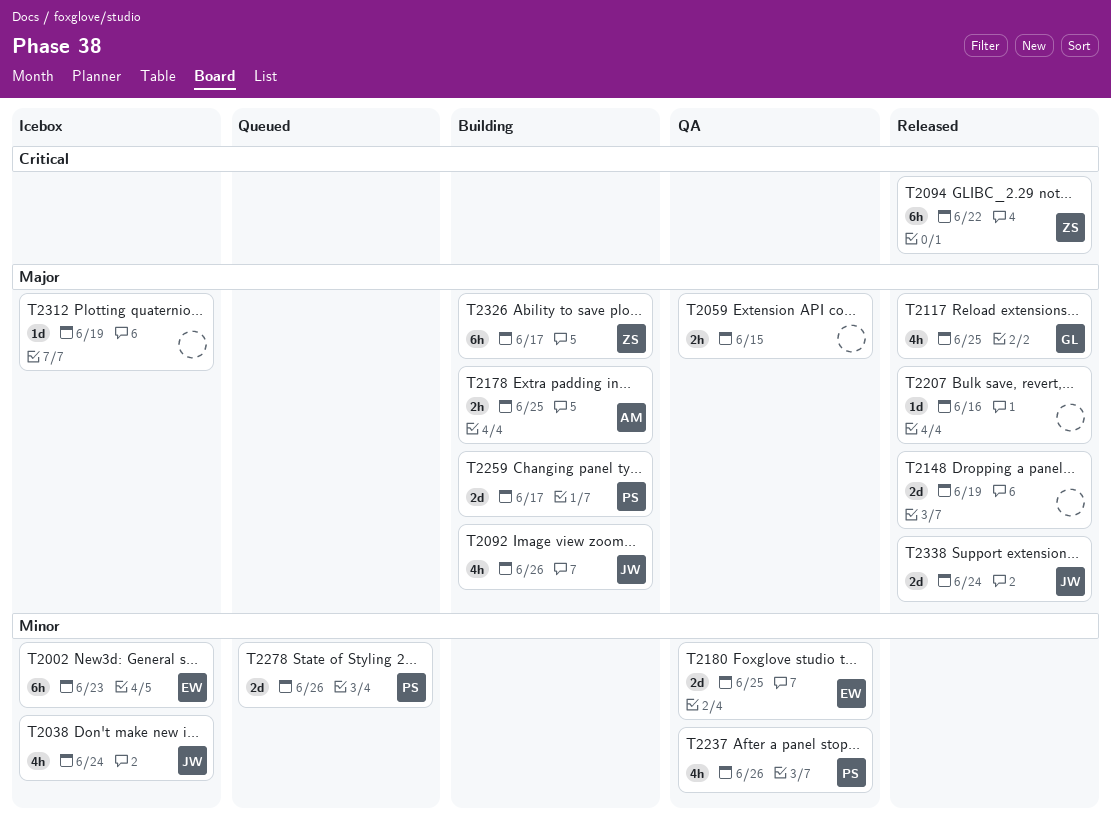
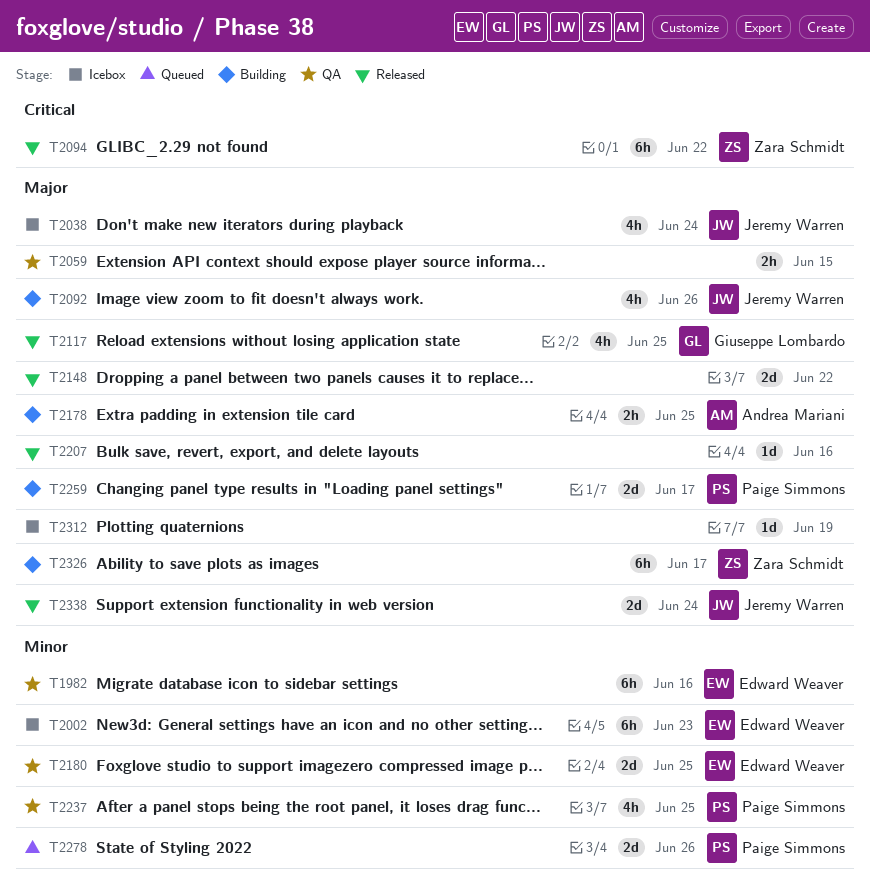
T1982: none -> present
T2038, priority: Minor -> Major
T2148, due: Jun 19 -> Jun 22
T2237, due: Jun 26 -> Jun 25

